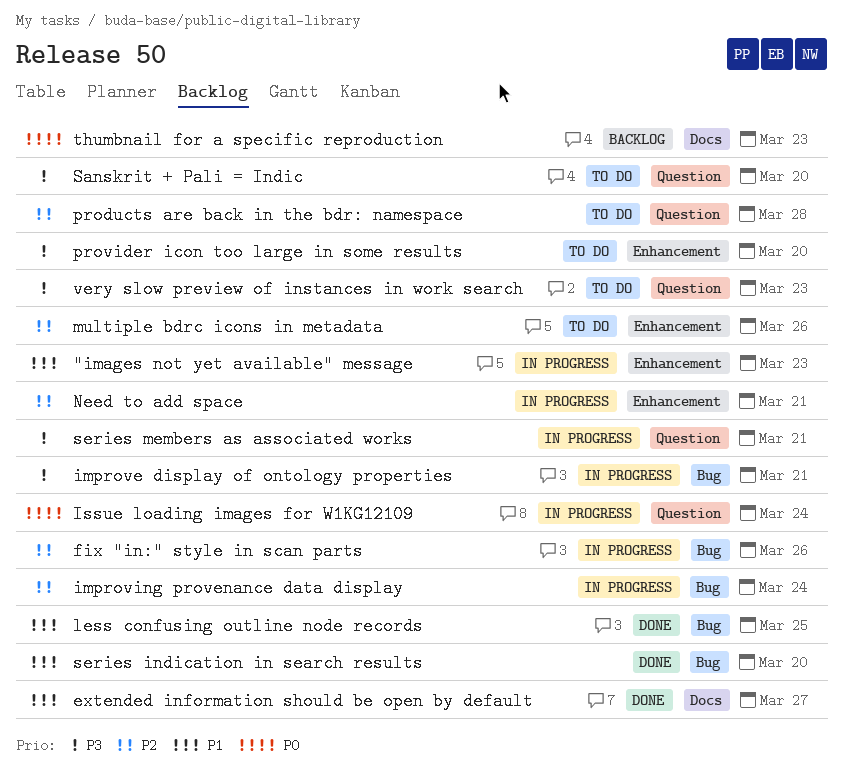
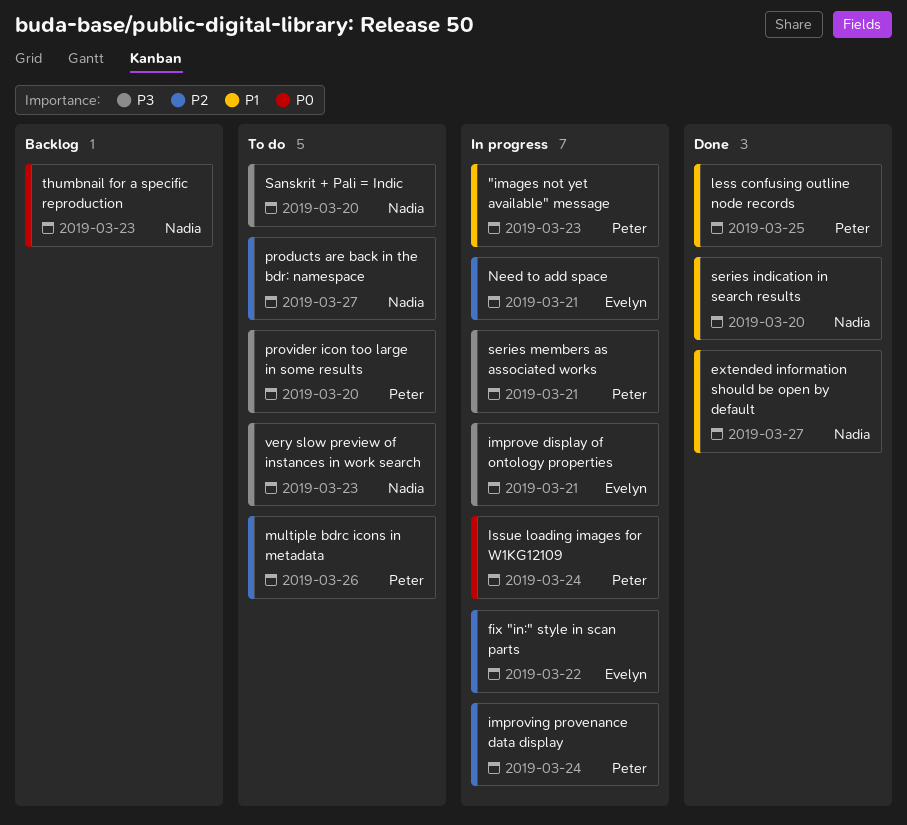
fix "in:" style in scan parts, due: Mar 26 -> Mar 22
products are back in the bdr: namespace, due: Mar 28 -> Mar 27

